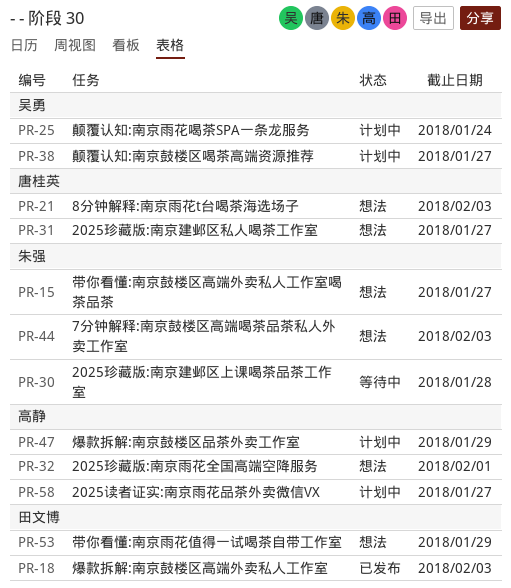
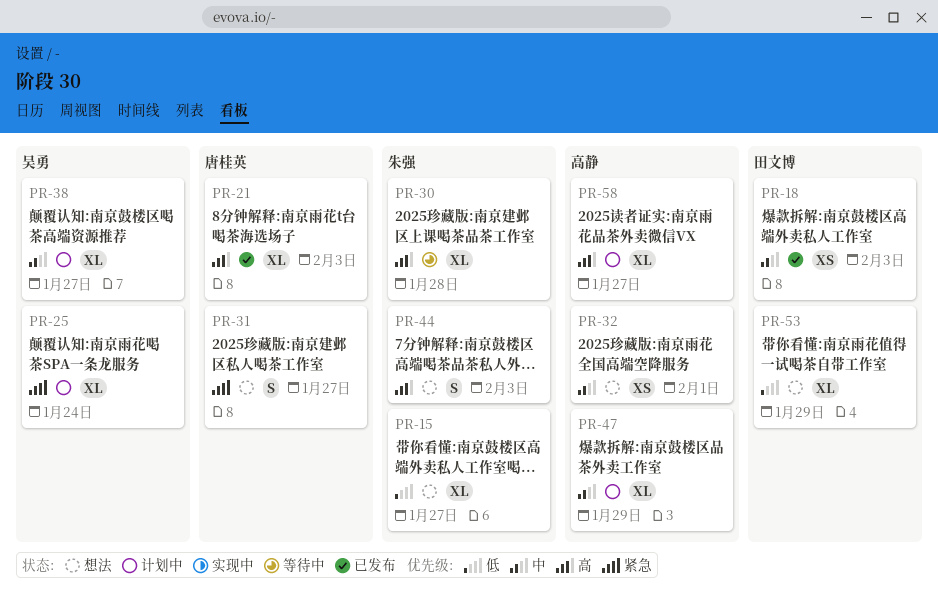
PR-21, status: 想法 -> 已发布

